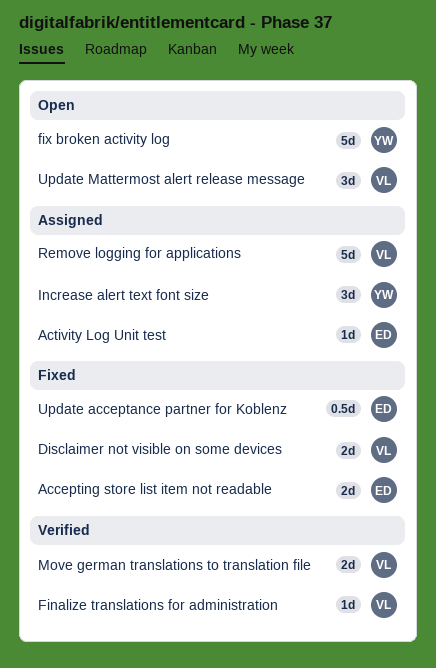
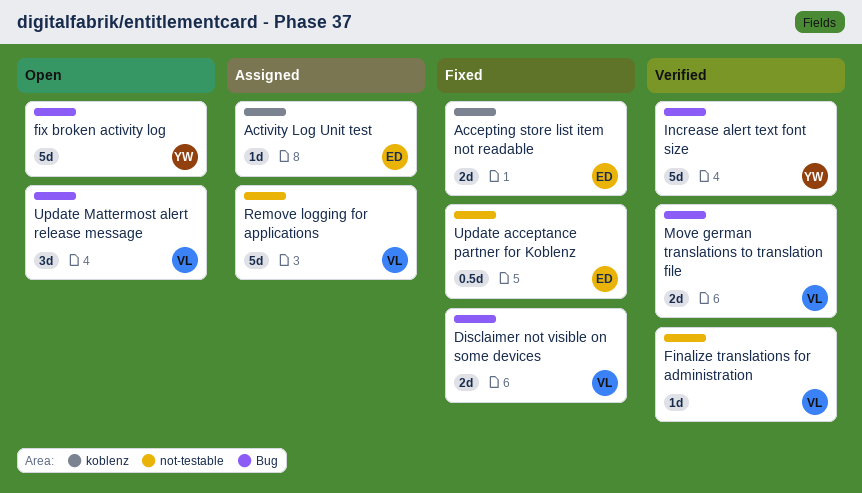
Increase alert text font size, status: Assigned -> Verified
Increase alert text font size, estimate: 3d -> 5d

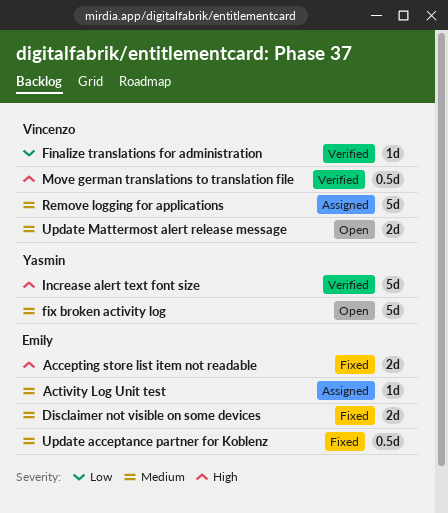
Disclaimer not visible on some devices, owner: Vincenzo -> Emily
Move german translations to translation file, estimate: 2d -> 0.5d
Update Mattermost alert release message, estimate: 3d -> 2d

